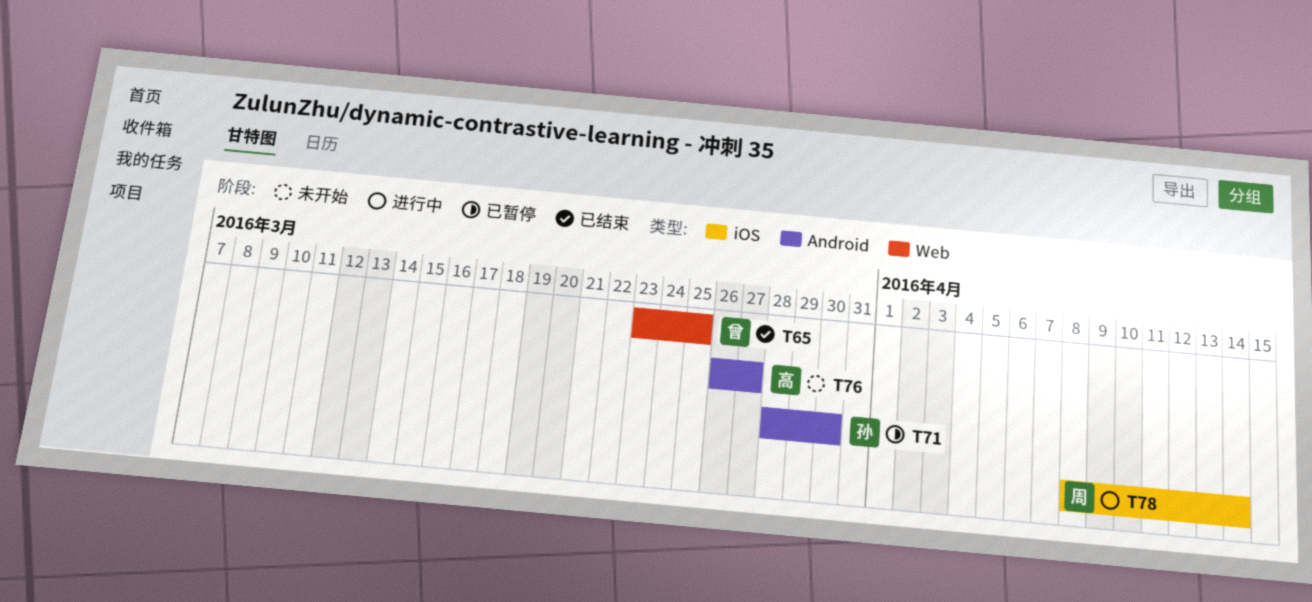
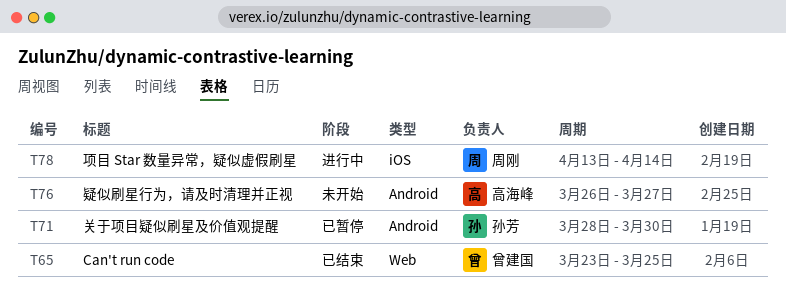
T78, start: Apr 8 -> Apr 13

